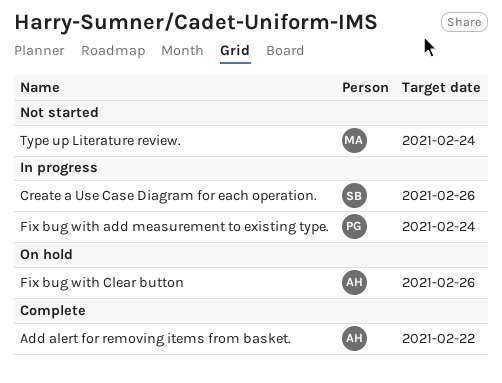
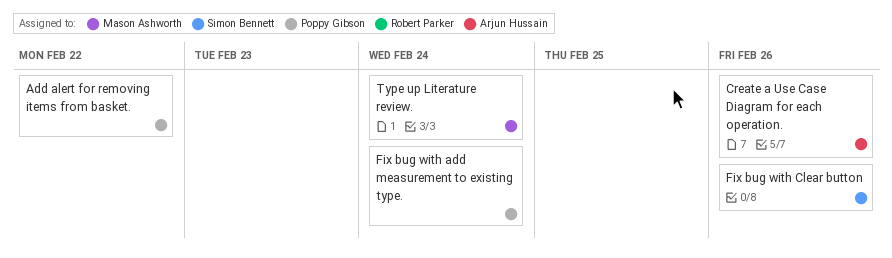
Add alert for removing items from basket., owner: Arjun Hussain -> Poppy Gibson
Create a Use Case Diagram for each operation., owner: Simon Bennett -> Arjun Hussain
Fix bug with Clear button, owner: Arjun Hussain -> Simon Bennett

